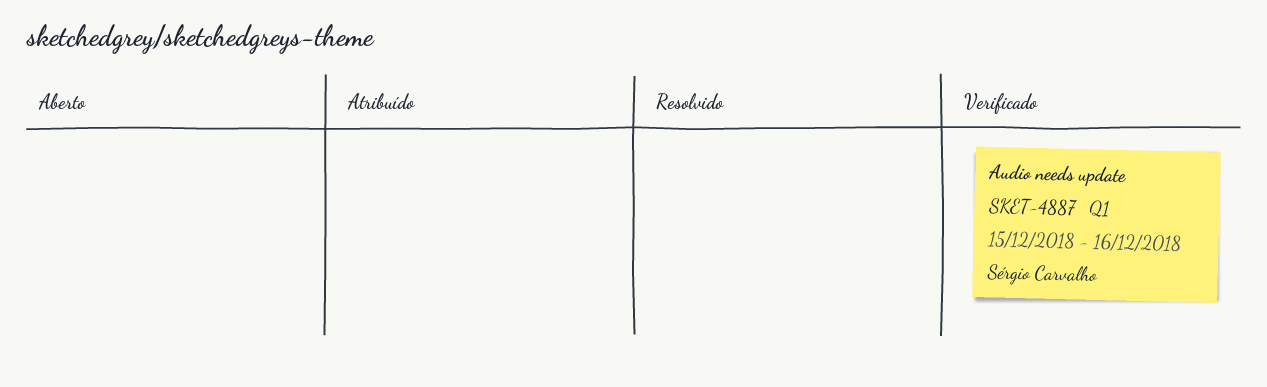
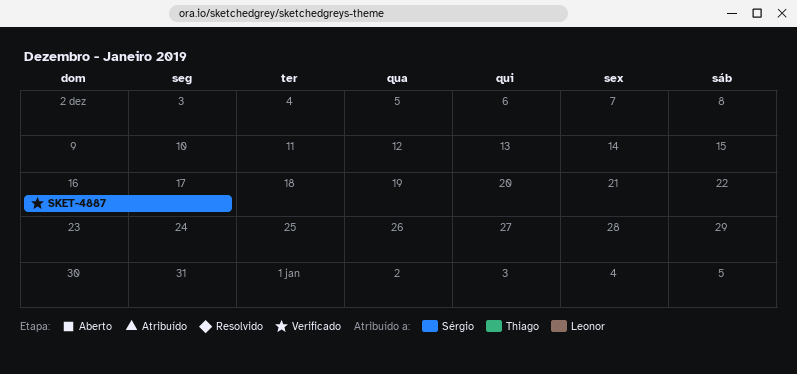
SKET-4887, start: Dec 15 -> Dec 16
SKET-4887, due: Dec 16 -> Dec 17

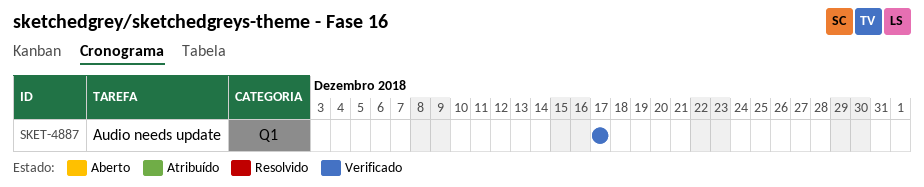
SKET-4887, start: Dec 16 -> Dec 17

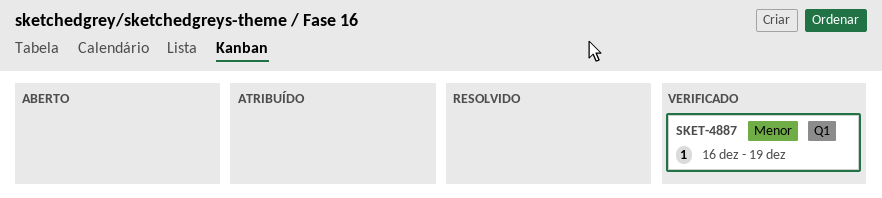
SKET-4887, start: Dec 17 -> Dec 16
SKET-4887, due: Dec 17 -> Dec 19

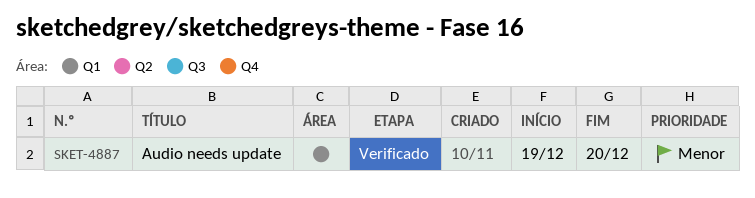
SKET-4887, start: Dec 16 -> Dec 19
SKET-4887, due: Dec 19 -> Dec 20

